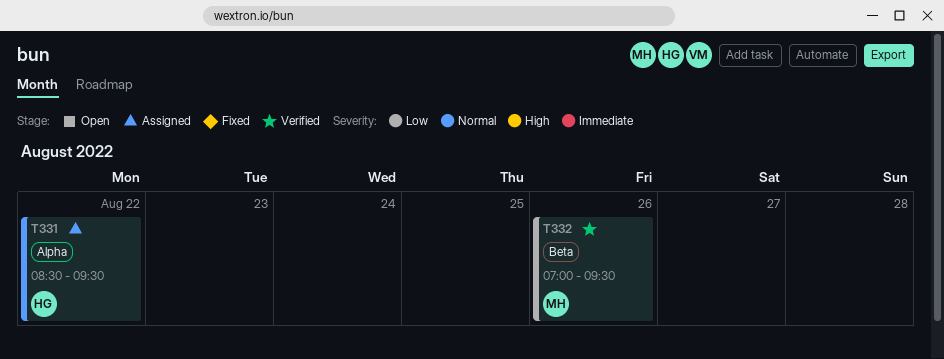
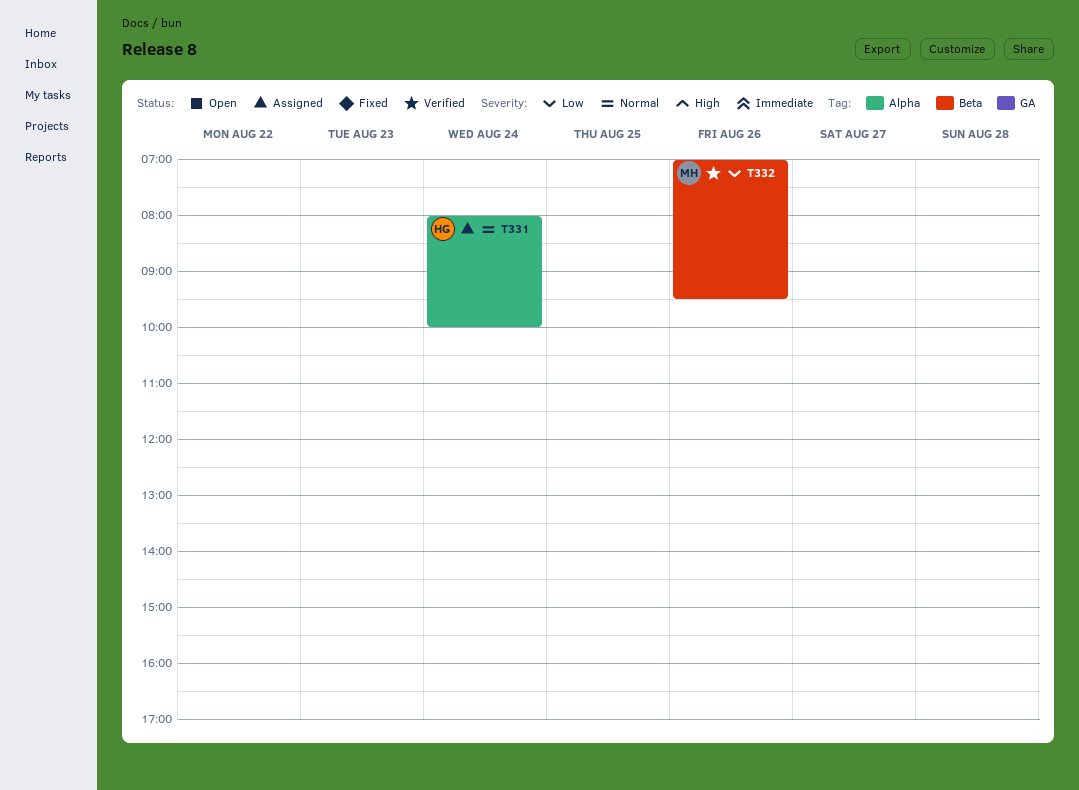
T331, day: Aug 22 -> Aug 24
T331, begins: 08:30 -> 08:00
T331, ends: 09:30 -> 10:00

